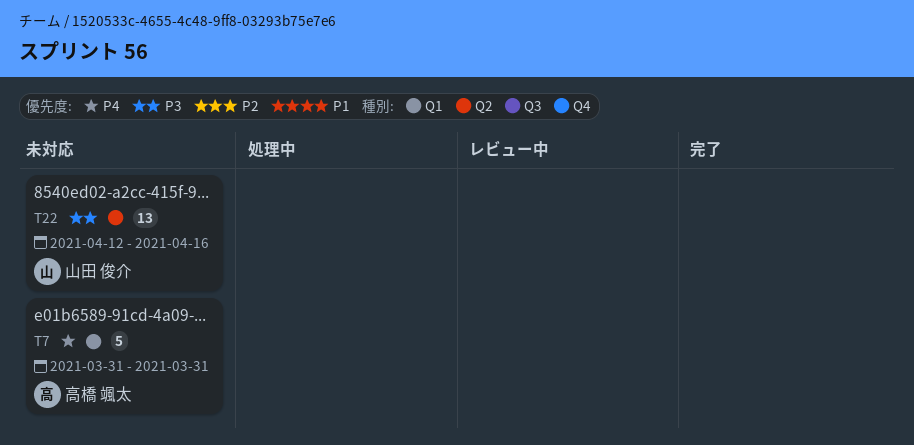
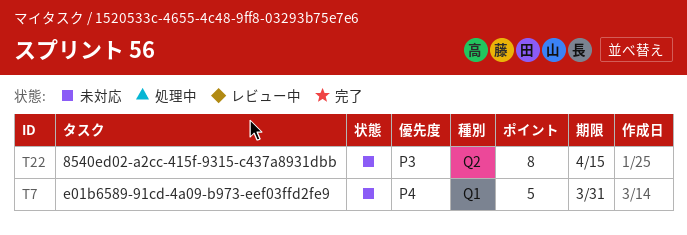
T22, estimate: 13 -> 8
T22, due: Apr 16 -> Apr 15

